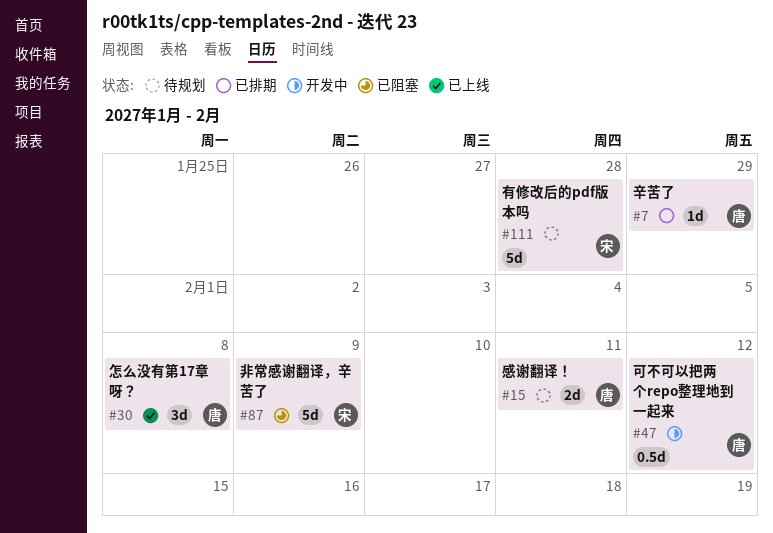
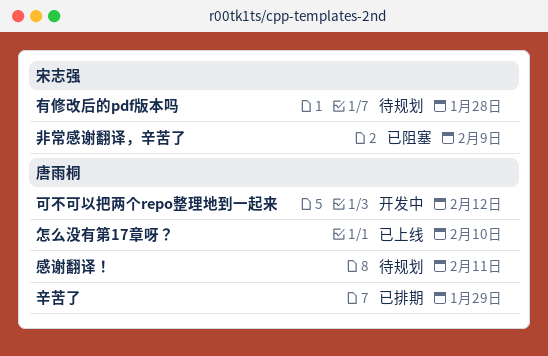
怎么没有第17章呀？, due: Feb 8 -> Feb 10

